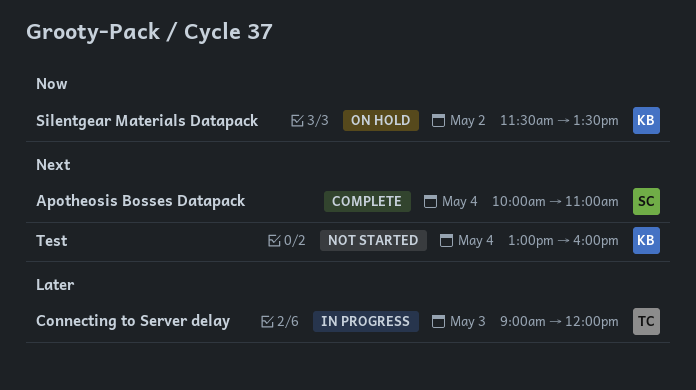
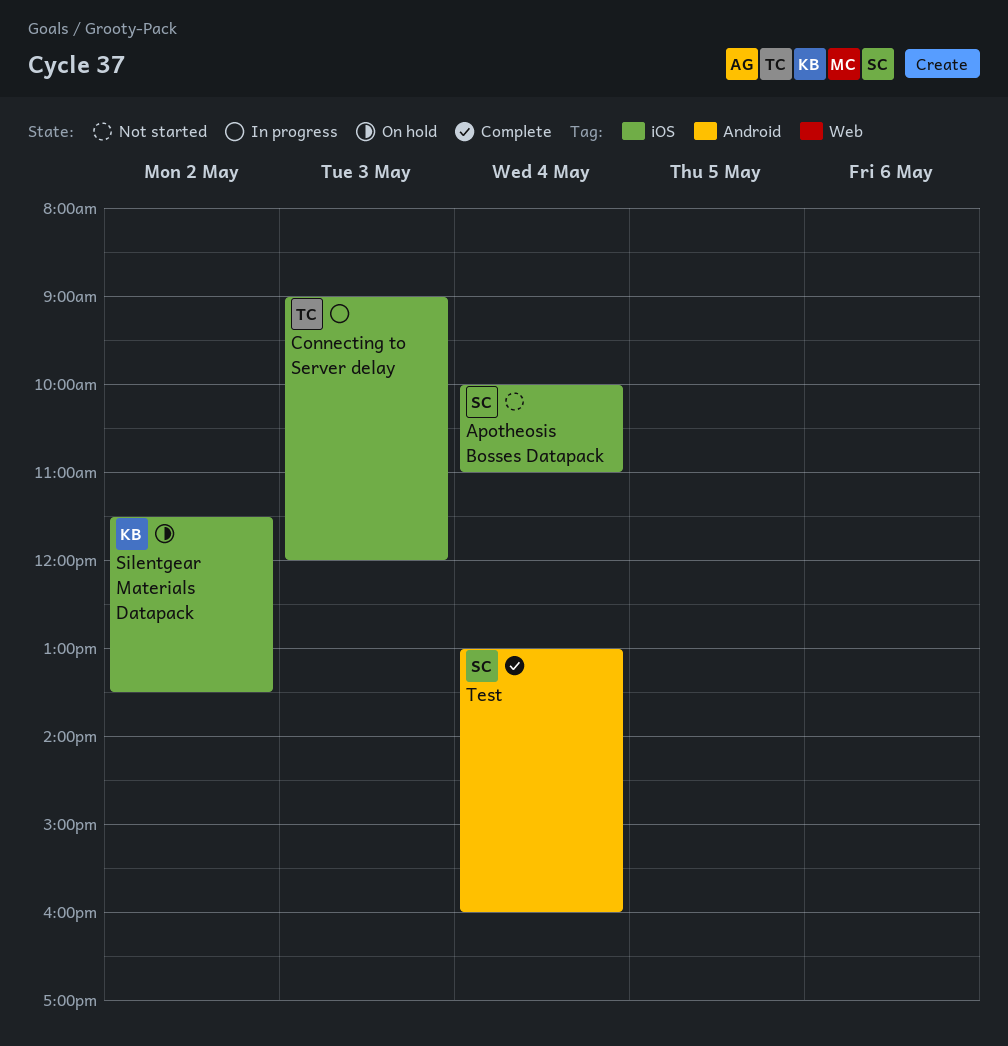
Apotheosis Bosses Datapack, status: Complete -> Not started
Test, status: Not started -> Complete
Test, owner: KB -> SC

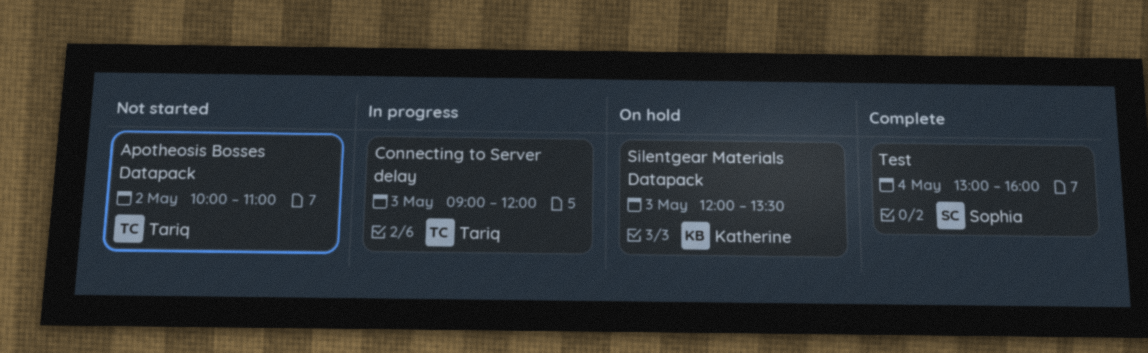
Apotheosis Bosses Datapack, owner: Sophia -> Tariq
Apotheosis Bosses Datapack, day: May 4 -> May 2
Silentgear Materials Datapack, day: May 2 -> May 3
Silentgear Materials Datapack, begins: 11:30 -> 12:00

